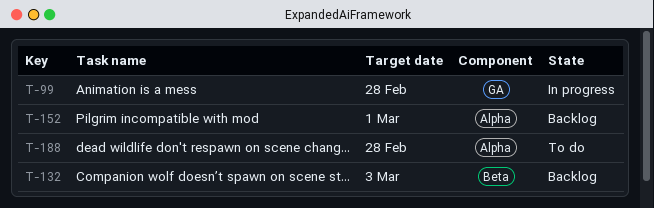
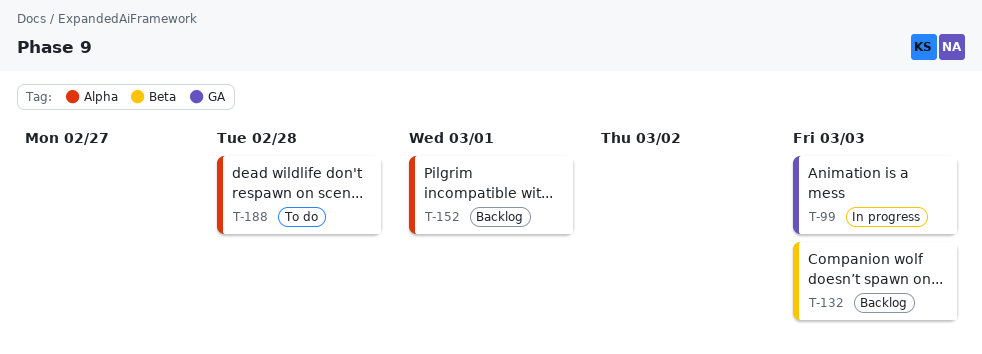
T-99, due: Feb 28 -> Mar 3

